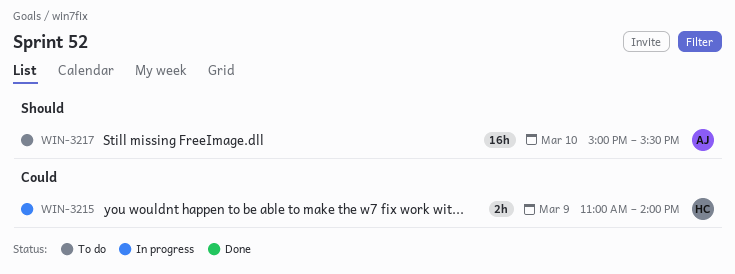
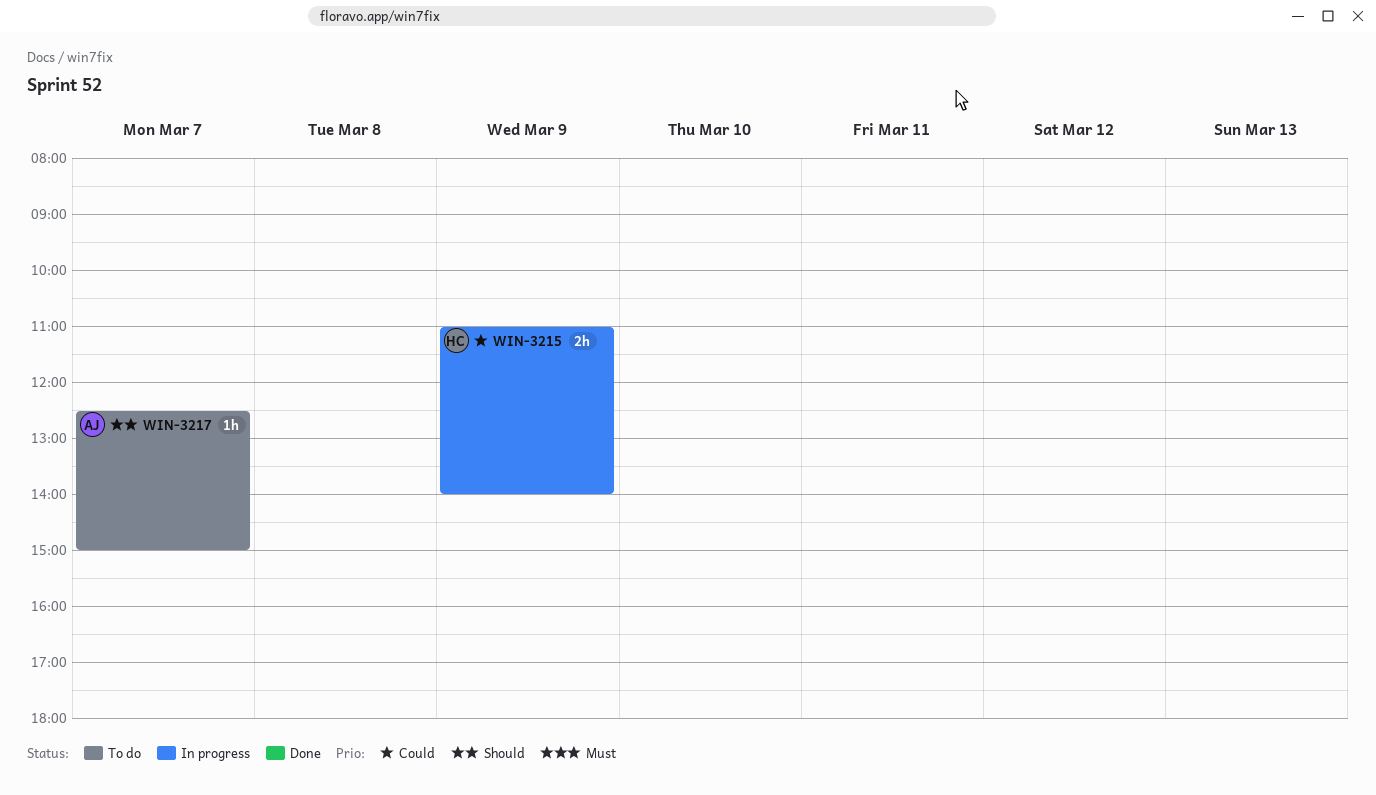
WIN-3217, estimate: 16h -> 1h
WIN-3217, day: Mar 10 -> Mar 7
WIN-3217, begins: 15:00 -> 12:30
WIN-3217, ends: 15:30 -> 15:00

